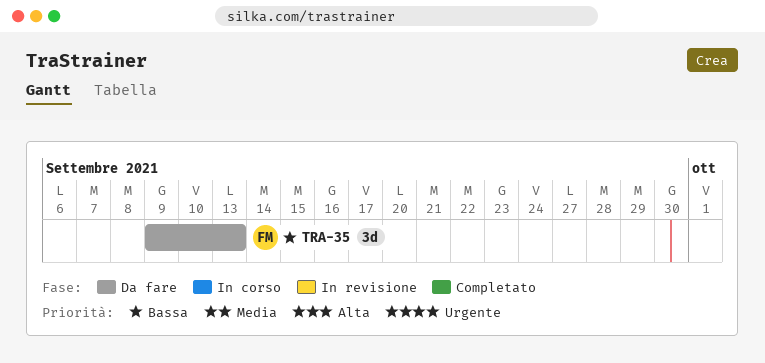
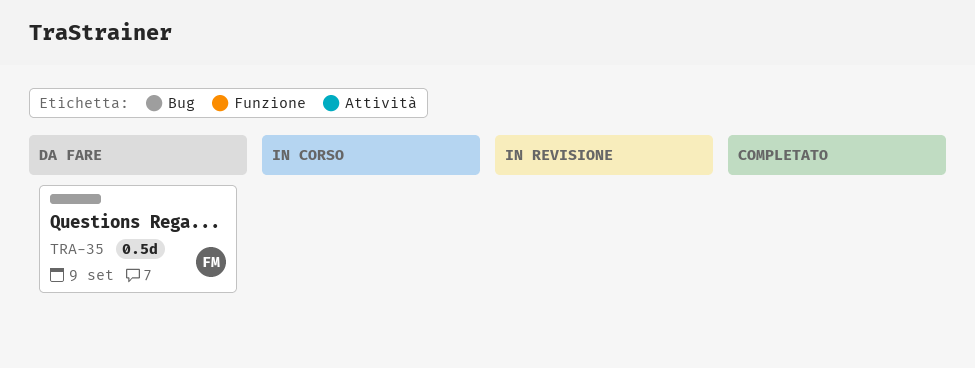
TRA-35, estimate: 3d -> 0.5d
TRA-35, due: Sep 13 -> Sep 9

